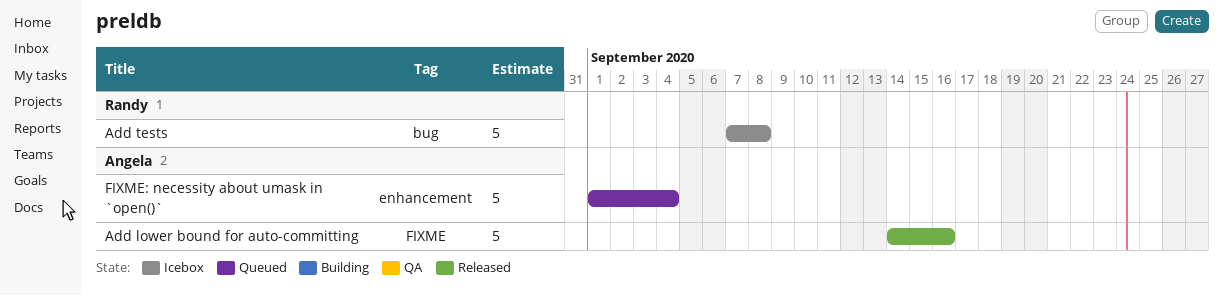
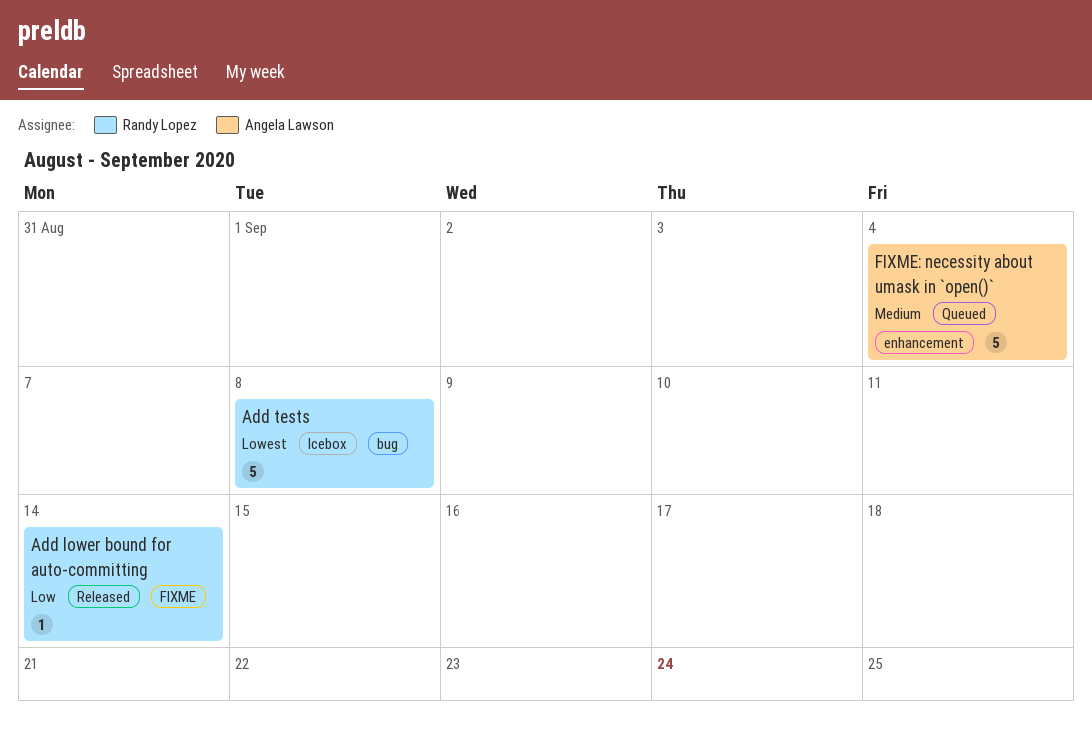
Add lower bound for auto-committing, owner: Angela Lawson -> Randy Lopez
Add lower bound for auto-committing, estimate: 5 -> 1
Add lower bound for auto-committing, due: Sep 16 -> Sep 14

